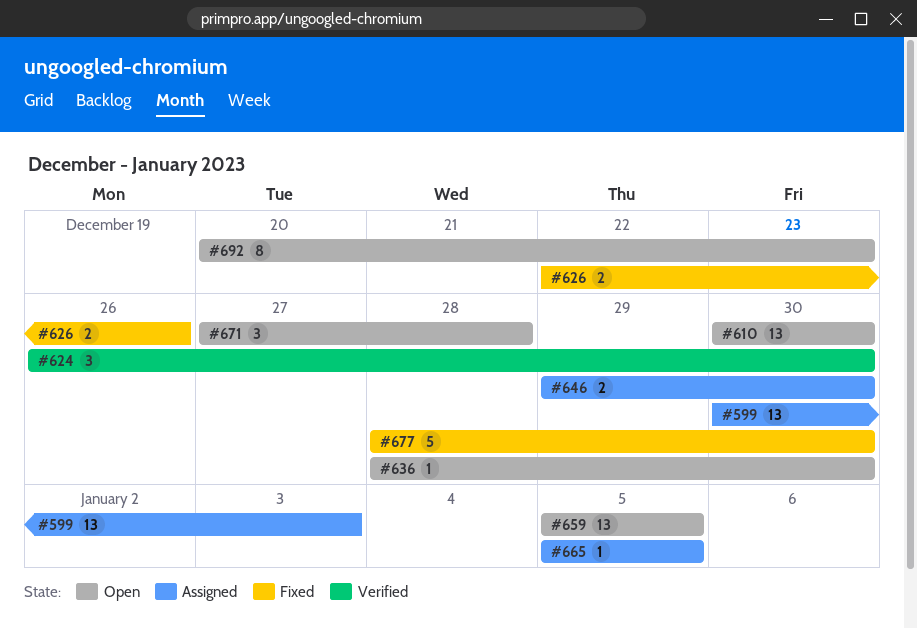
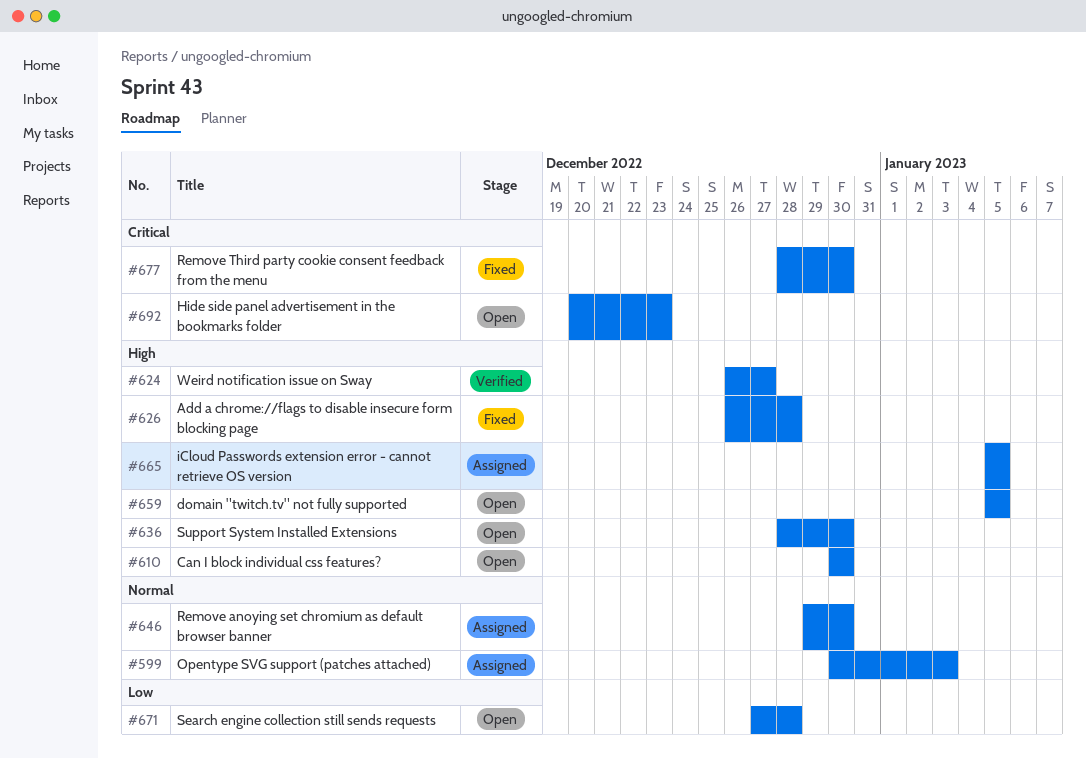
#624, due: Dec 30 -> Dec 27
#626, start: Dec 22 -> Dec 26
#626, due: Dec 26 -> Dec 28

